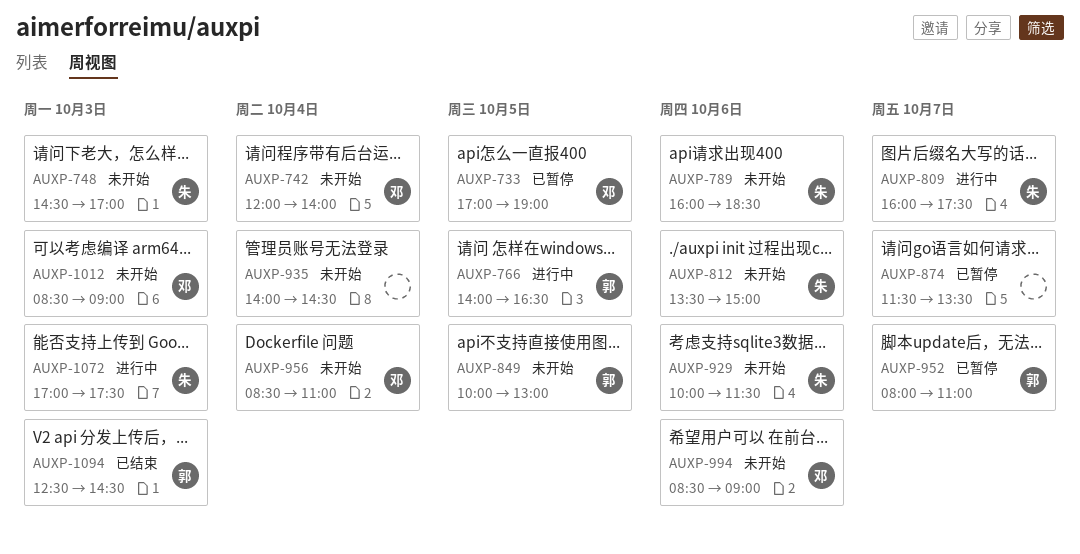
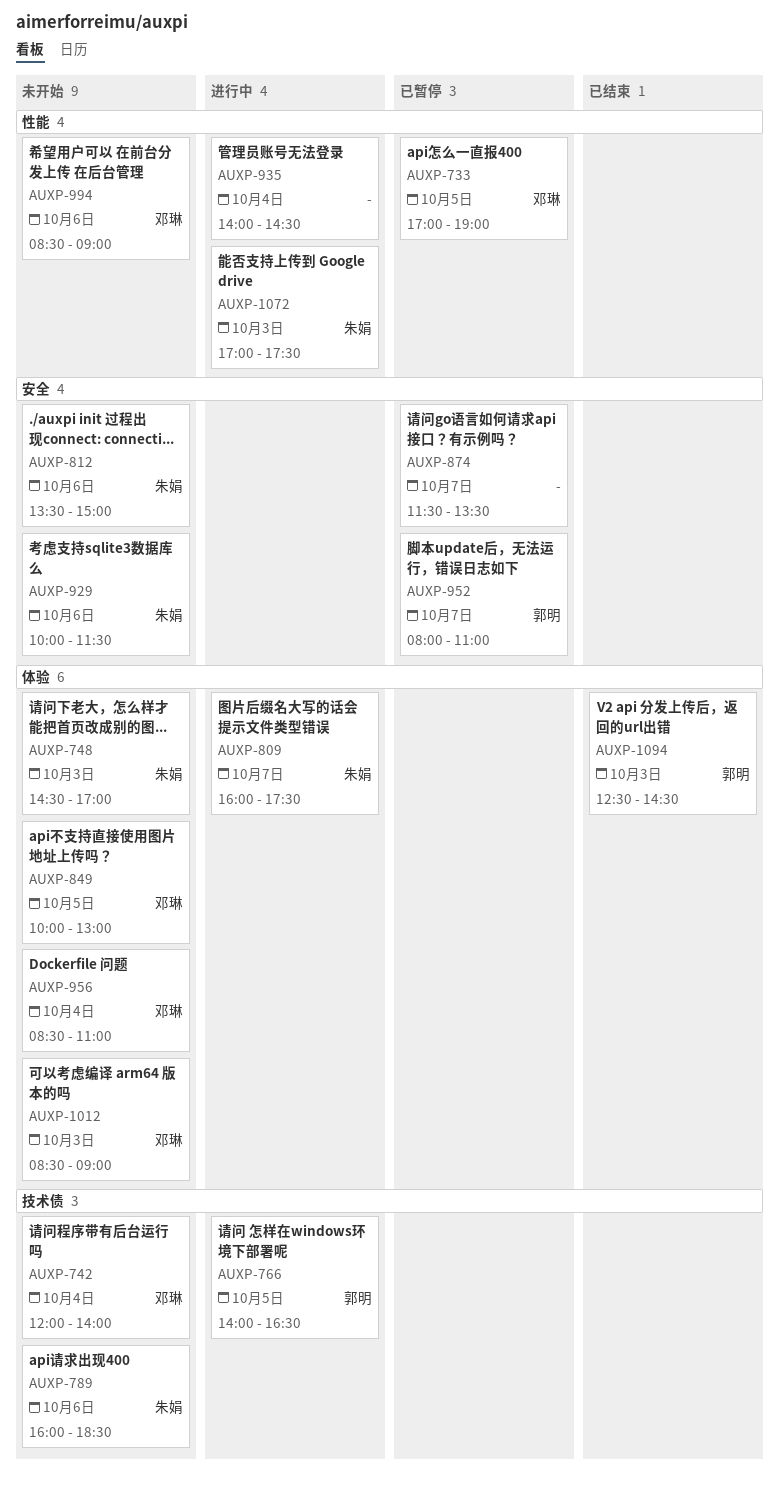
AUXP-849, owner: 郭明 -> 邓琳
AUXP-935, status: 未开始 -> 进行中

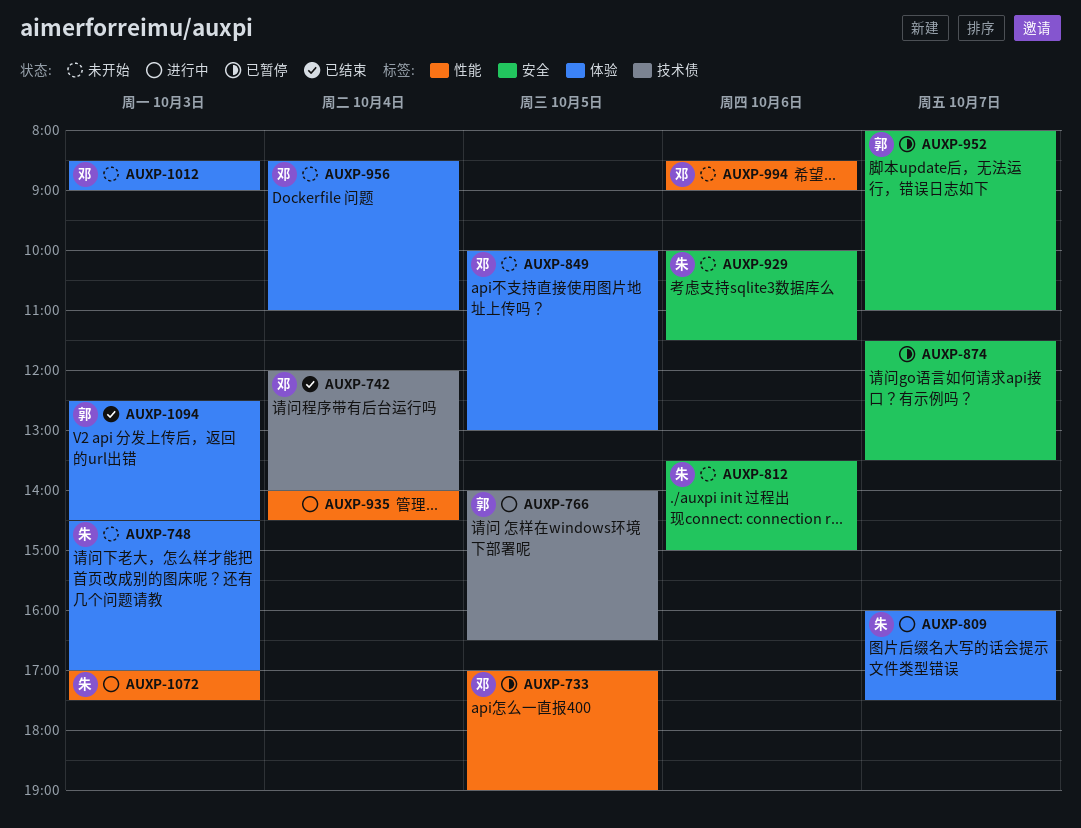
AUXP-742, status: 未开始 -> 已结束
AUXP-789: present -> none

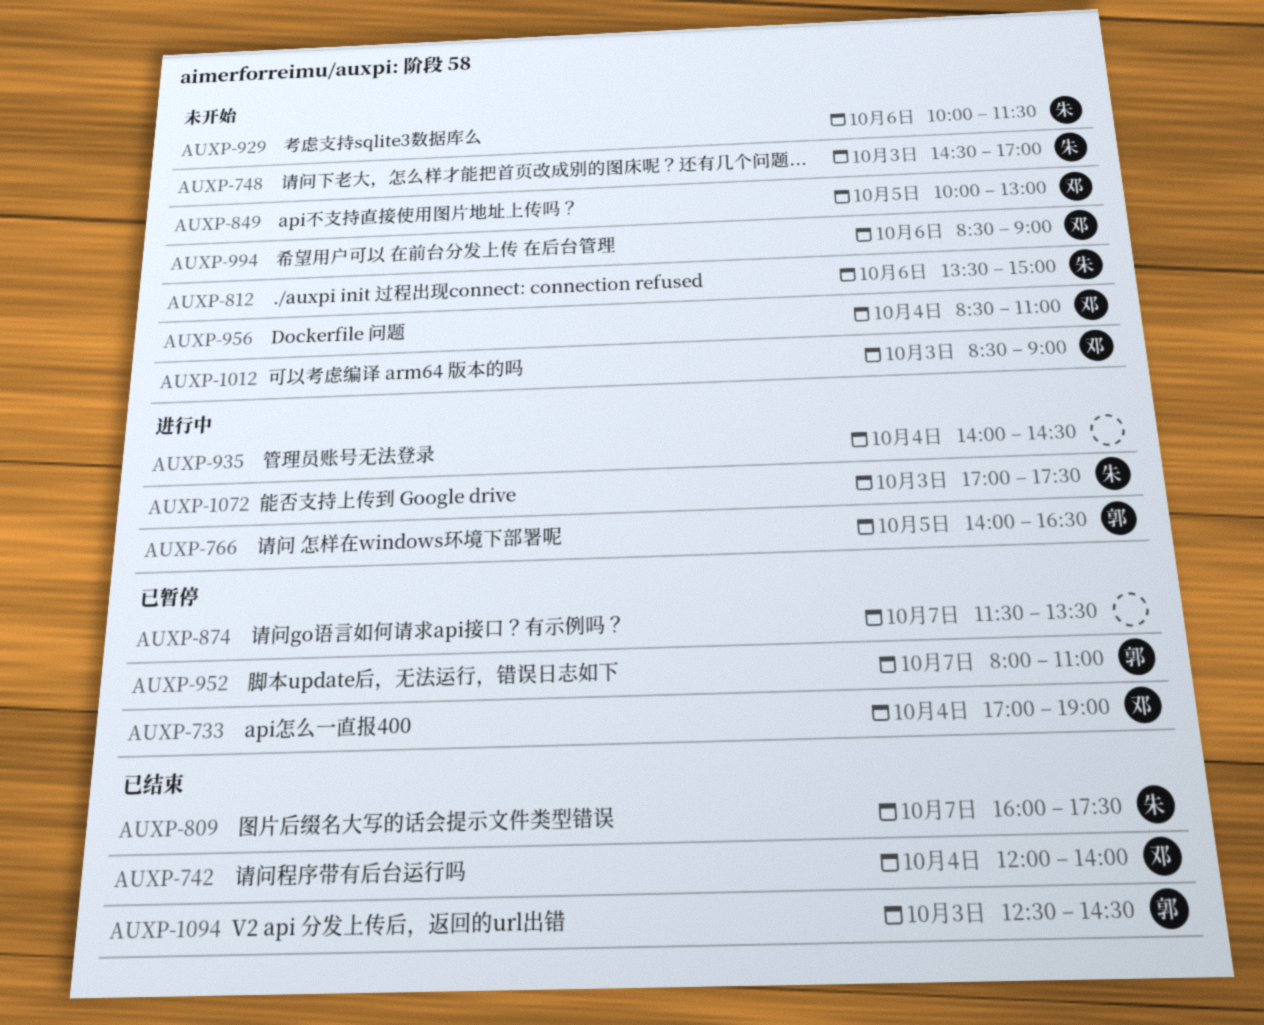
AUXP-733, day: Oct 5 -> Oct 4
AUXP-809, status: 进行中 -> 已结束

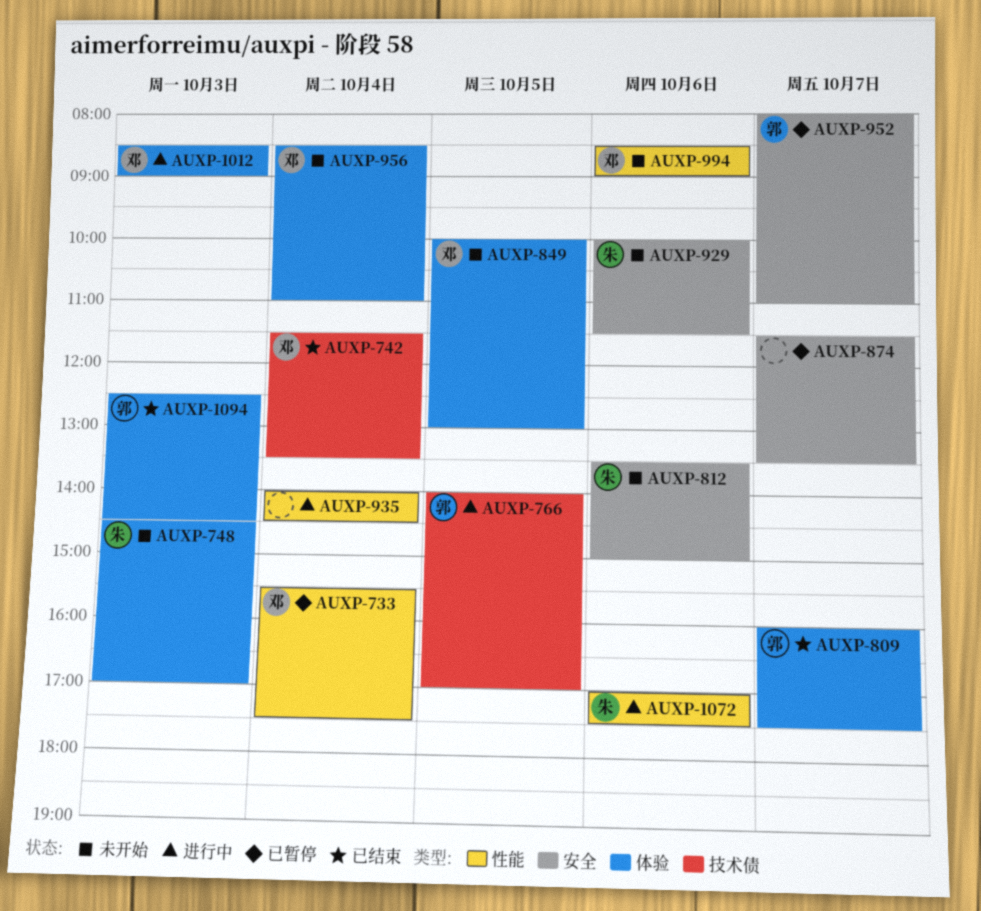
AUXP-733, begins: 17:00 -> 15:30
AUXP-733, ends: 19:00 -> 17:30
AUXP-742, begins: 12:00 -> 11:30
AUXP-742, ends: 14:00 -> 13:30
AUXP-766, ends: 16:30 -> 17:00
AUXP-809, owner: 朱 -> 郭
AUXP-1012, status: 未开始 -> 进行中
AUXP-1072, day: Oct 3 -> Oct 6

